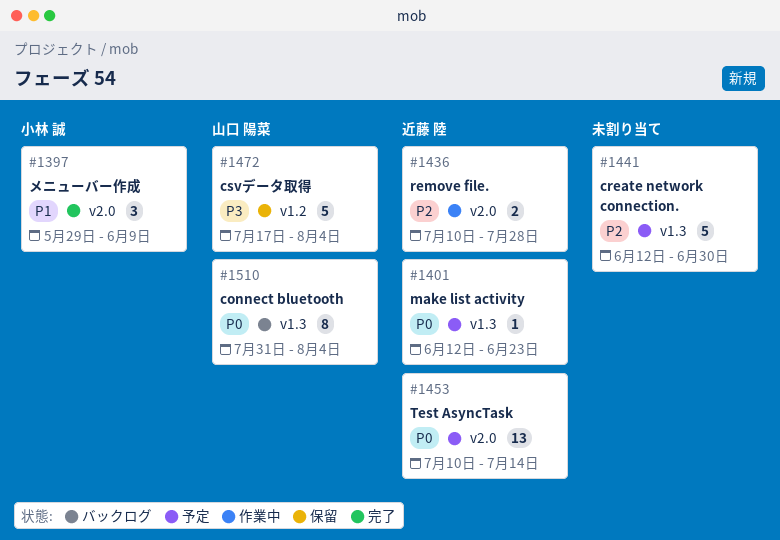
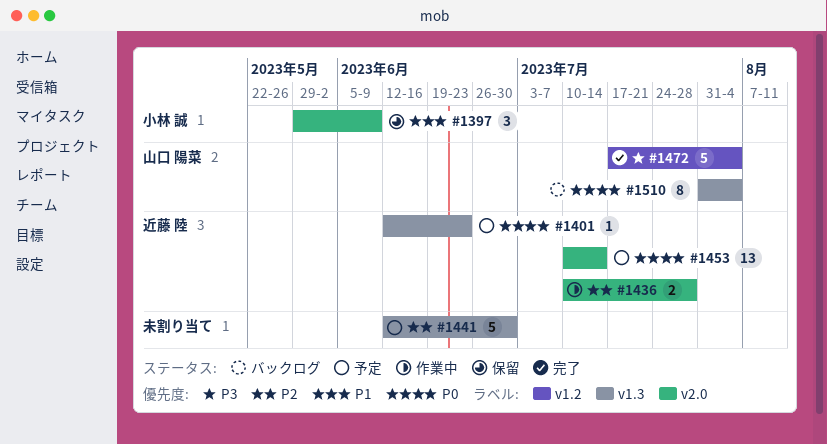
#1397, status: 完了 -> 保留
#1472, status: 保留 -> 完了

